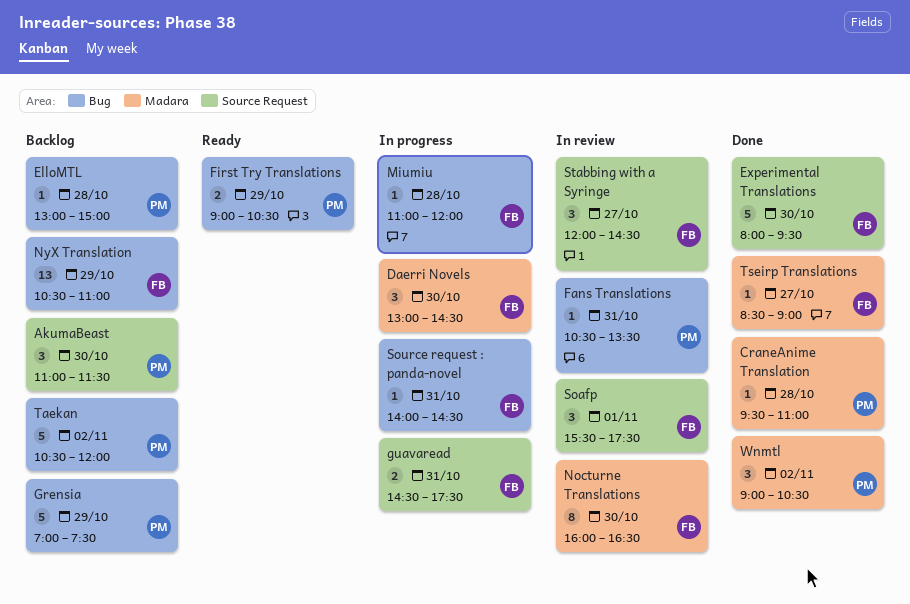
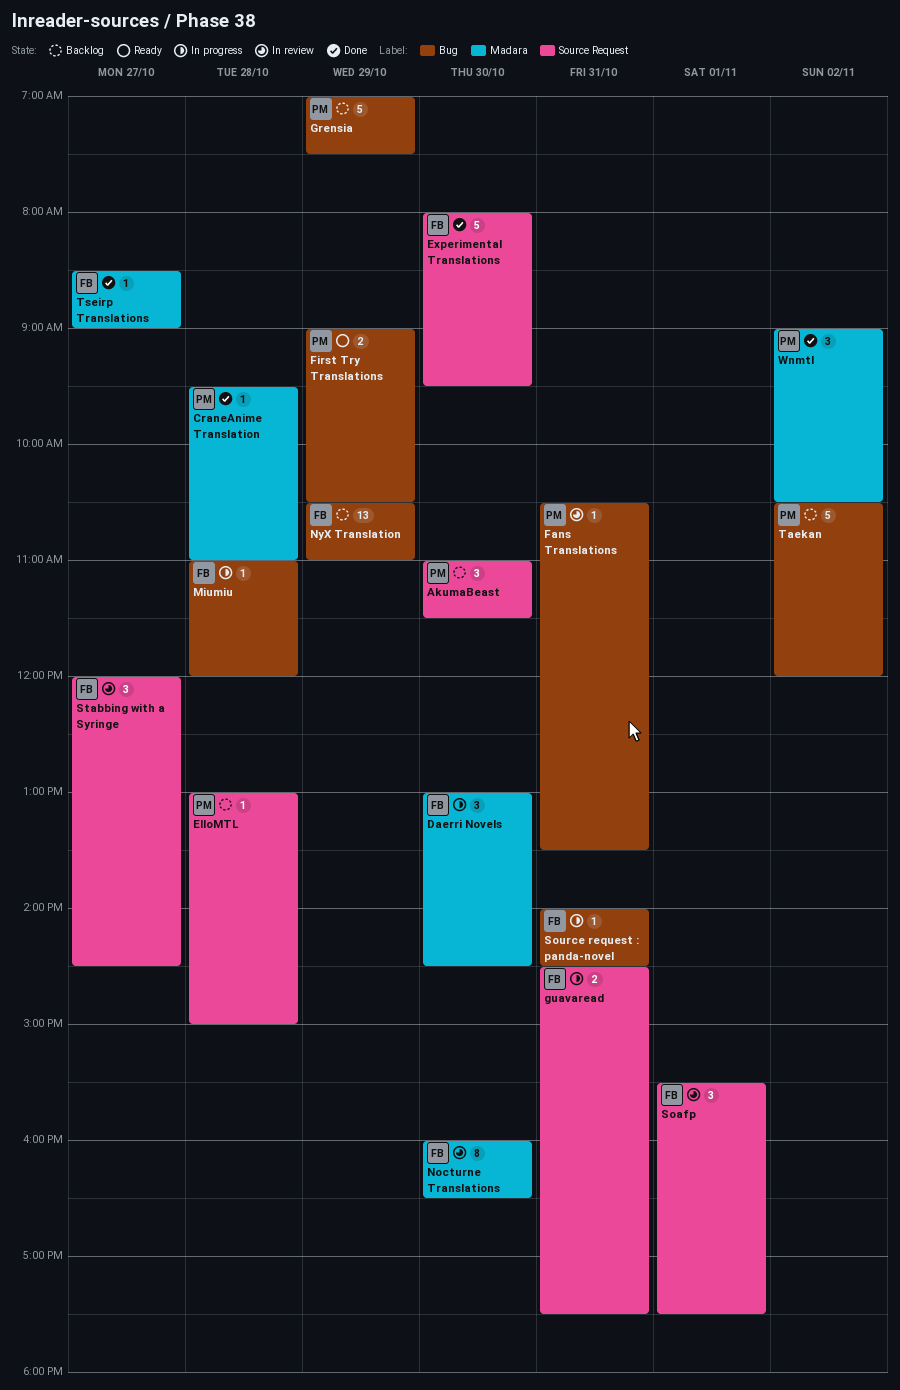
ElloMTL, label: Bug -> Source Request

